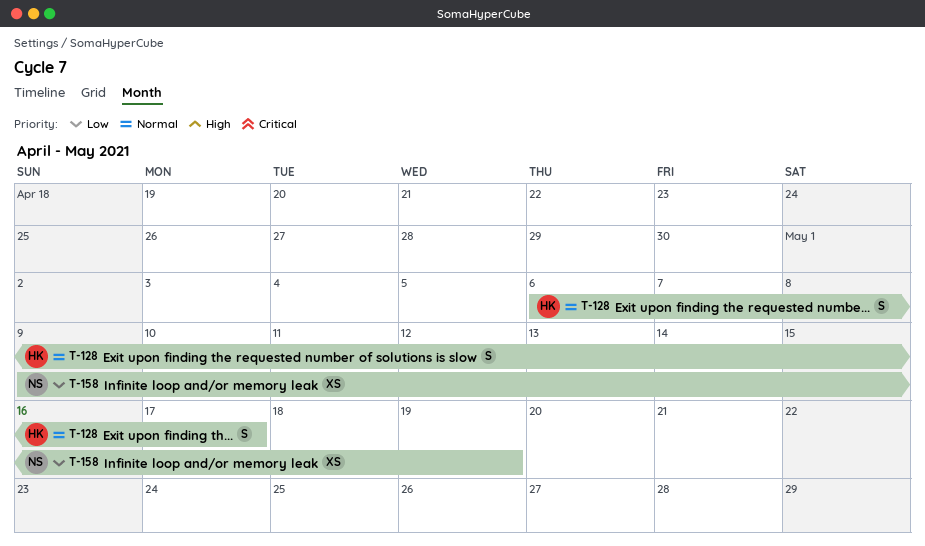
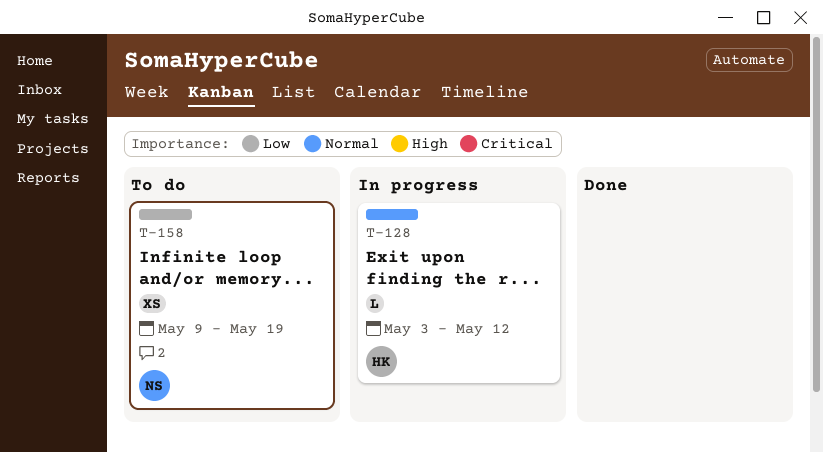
T-128, estimate: S -> L
T-128, start: May 6 -> May 3
T-128, due: May 17 -> May 12

